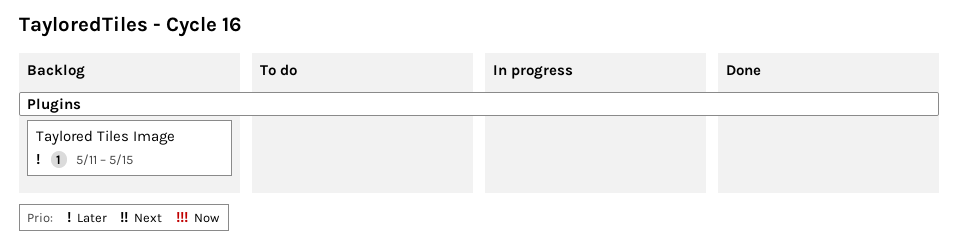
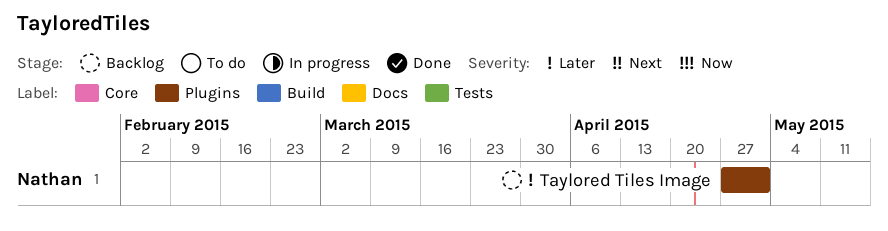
Taylored Tiles Image, start: May 11 -> Apr 27
Taylored Tiles Image, due: May 15 -> May 1

